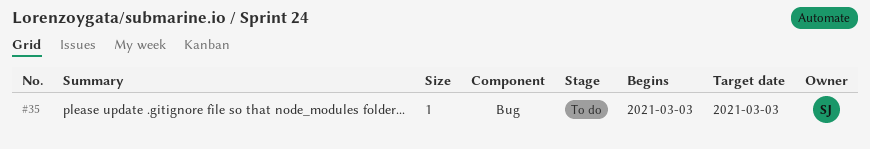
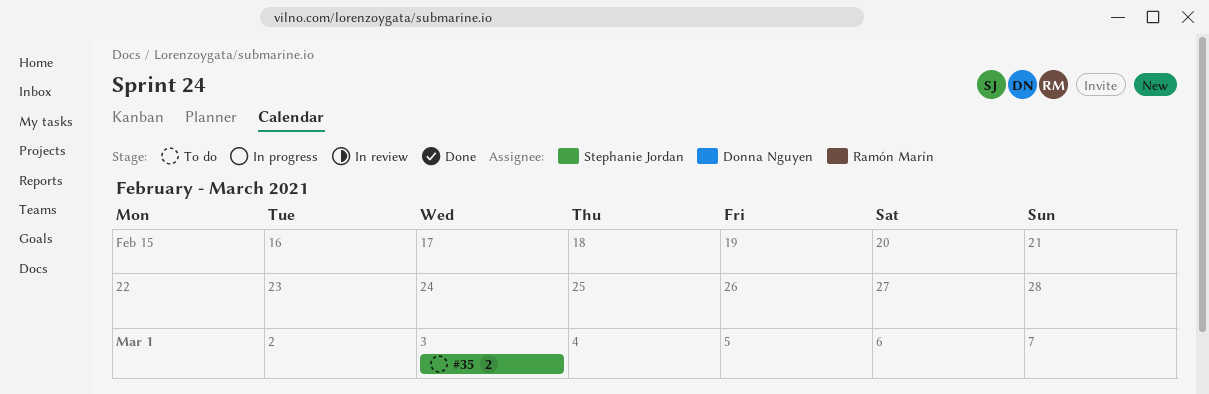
#35, estimate: 1 -> 2

